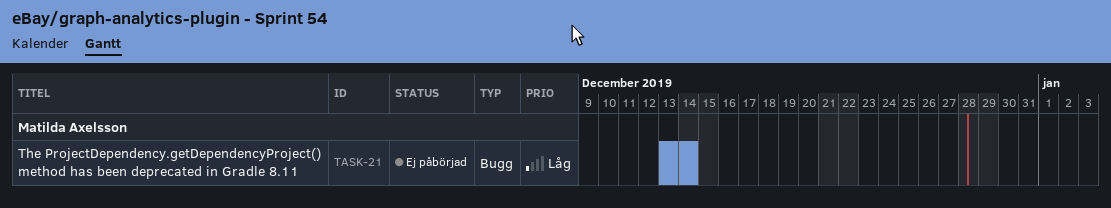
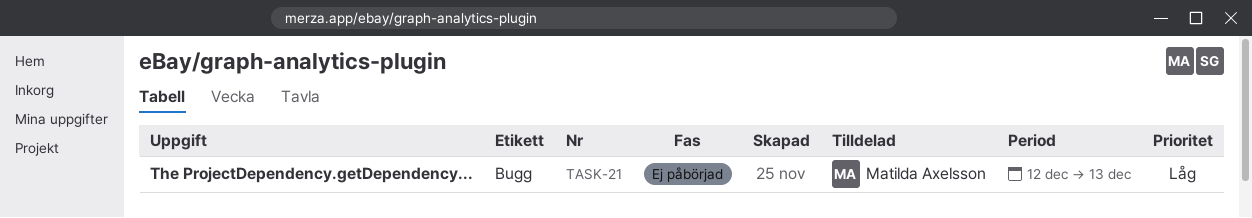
TASK-21, start: Dec 13 -> Dec 12
TASK-21, due: Dec 14 -> Dec 13

